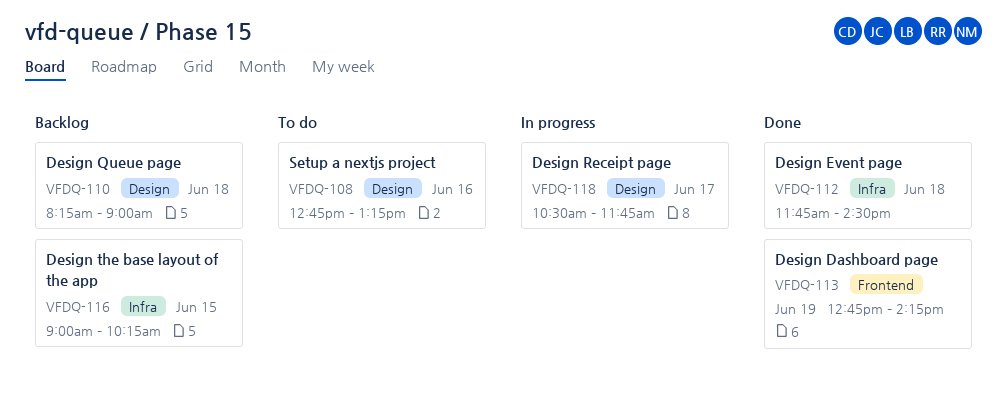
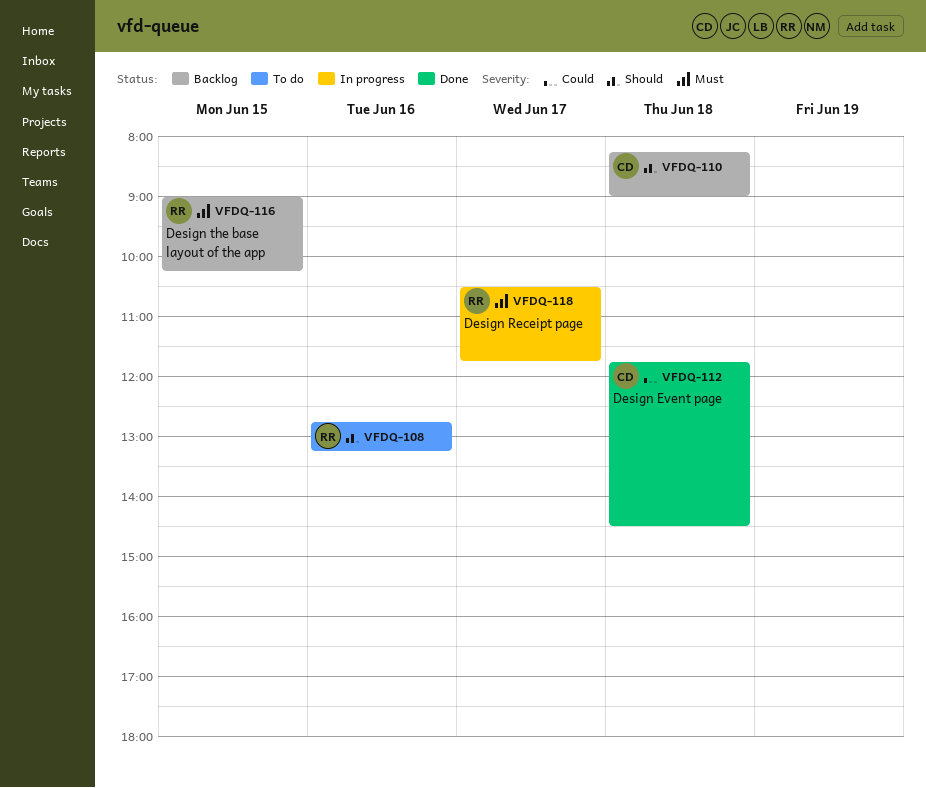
VFDQ-113: present -> none

